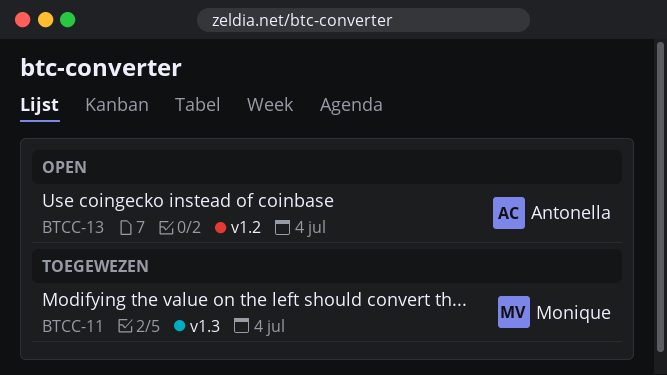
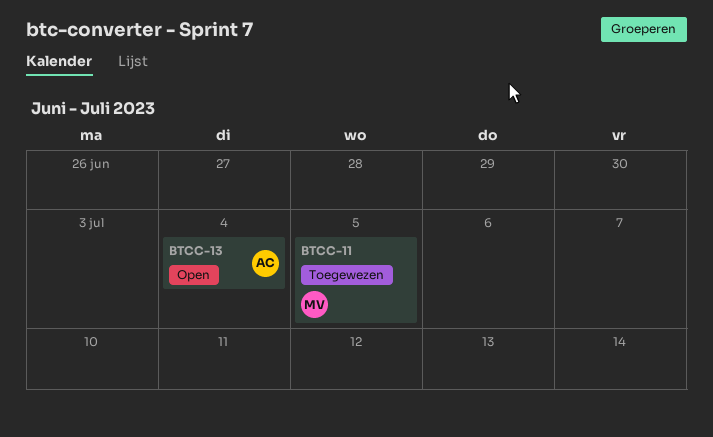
BTCC-11, due: Jul 4 -> Jul 5

